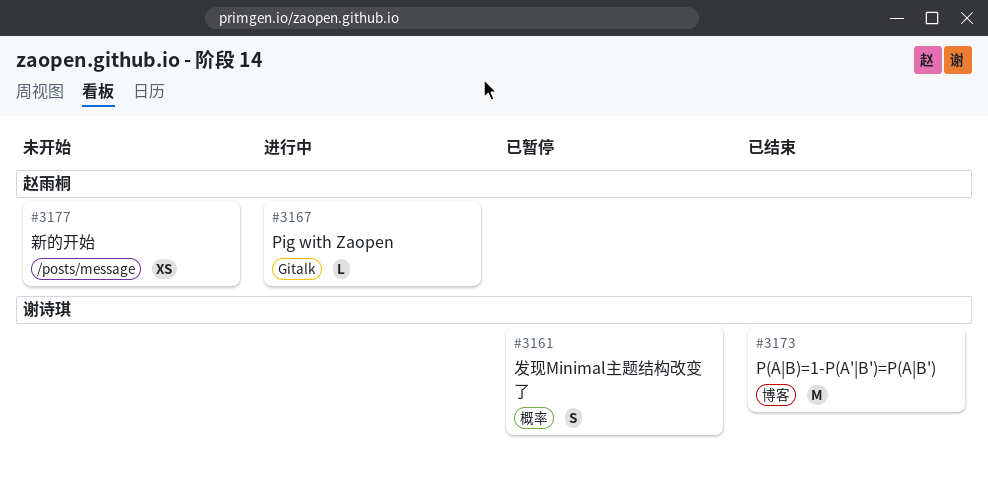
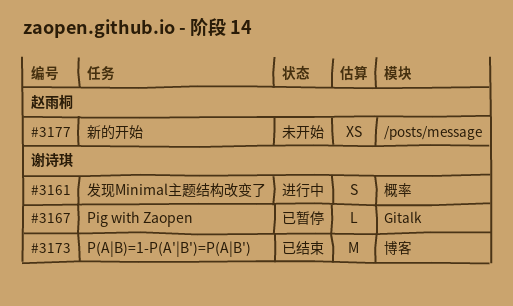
#3161, status: 已暂停 -> 进行中
#3167, status: 进行中 -> 已暂停
#3167, owner: 赵雨桐 -> 谢诗琪

